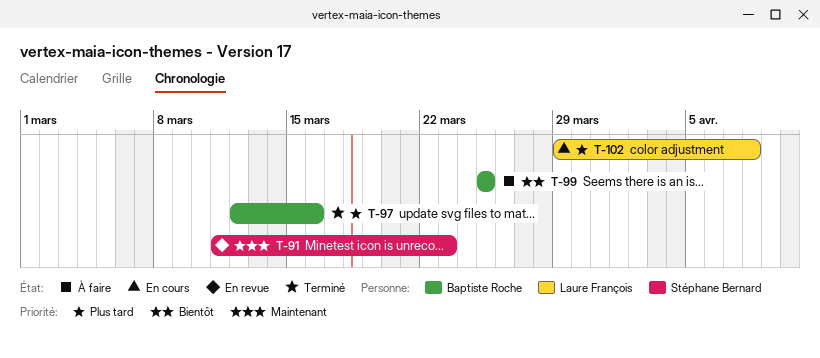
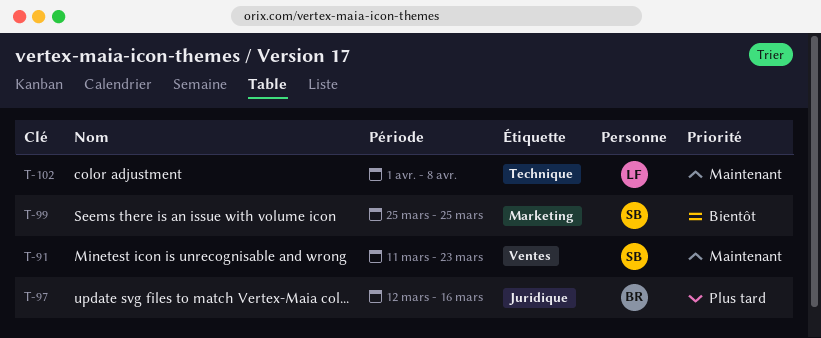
T-99, owner: Baptiste Roche -> Stéphane Bernard
T-102, priority: Plus tard -> Maintenant
T-102, start: Mar 29 -> Apr 1

